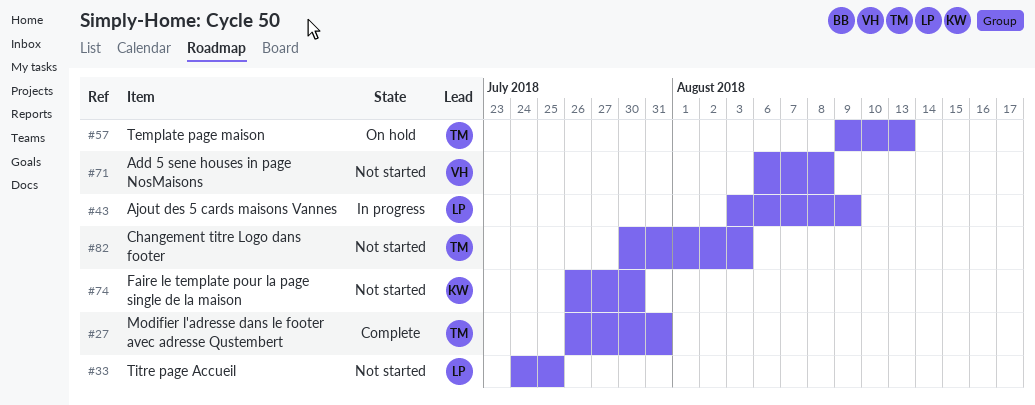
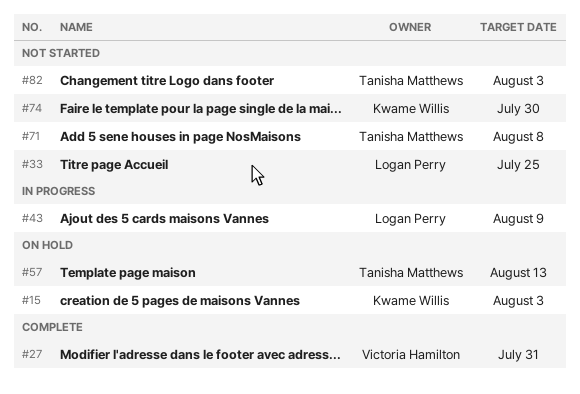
#15: none -> present
#27, owner: Tanisha Matthews -> Victoria Hamilton
#71, owner: Victoria Hamilton -> Tanisha Matthews

